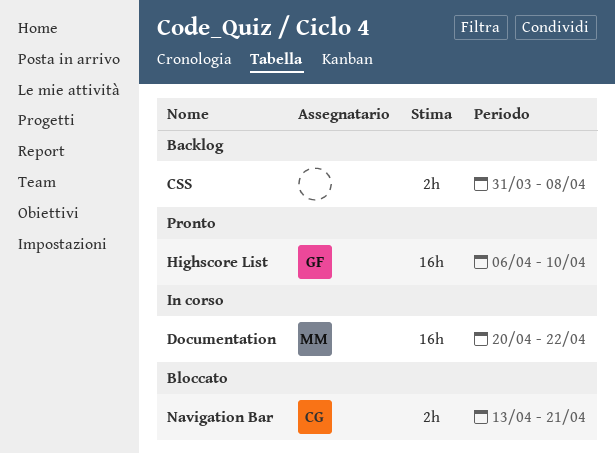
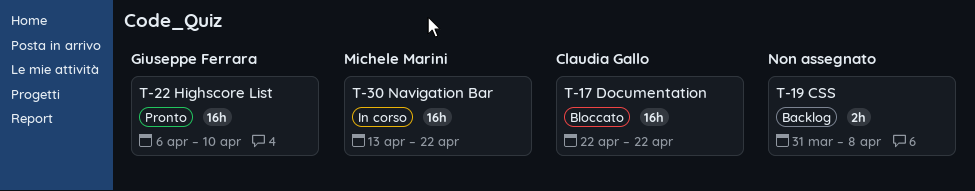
Documentation, status: In corso -> Bloccato
Documentation, owner: Michele Marini -> Claudia Gallo
Documentation, start: Apr 20 -> Apr 22
Navigation Bar, status: Bloccato -> In corso
Navigation Bar, owner: Claudia Gallo -> Michele Marini
Navigation Bar, estimate: 2h -> 16h
Navigation Bar, due: Apr 21 -> Apr 22

